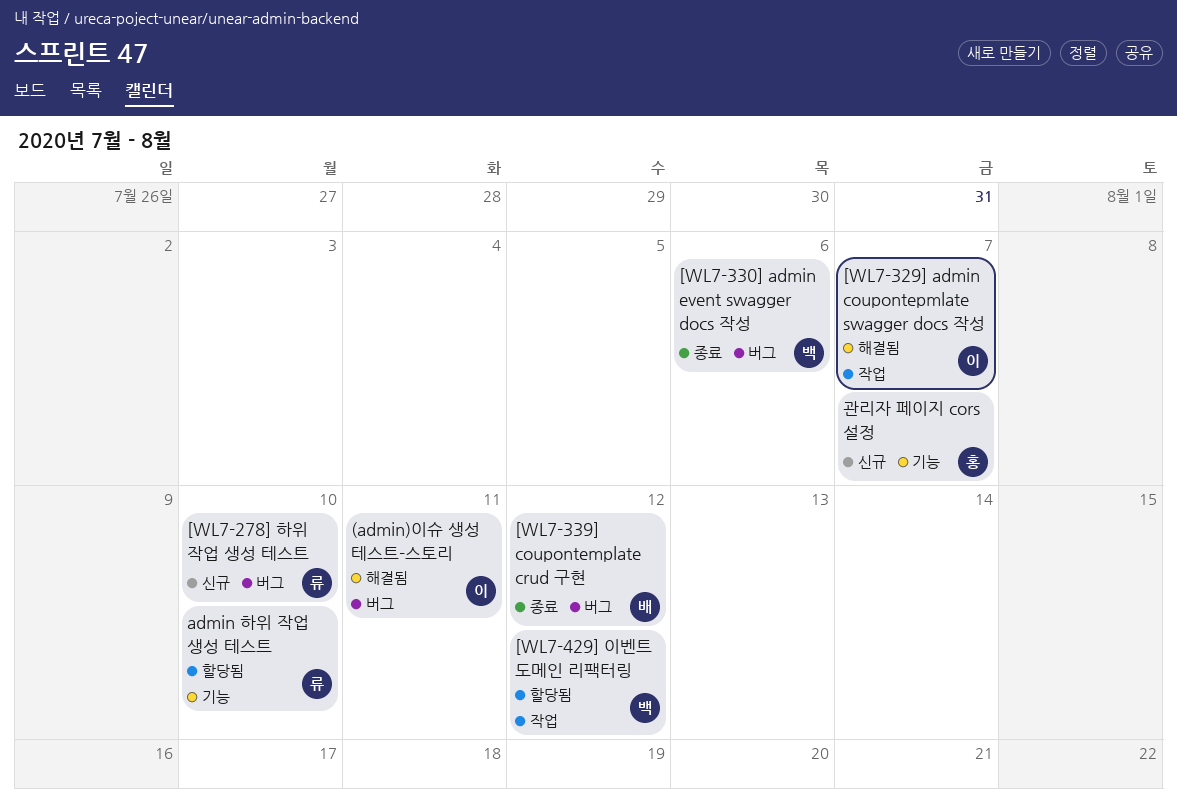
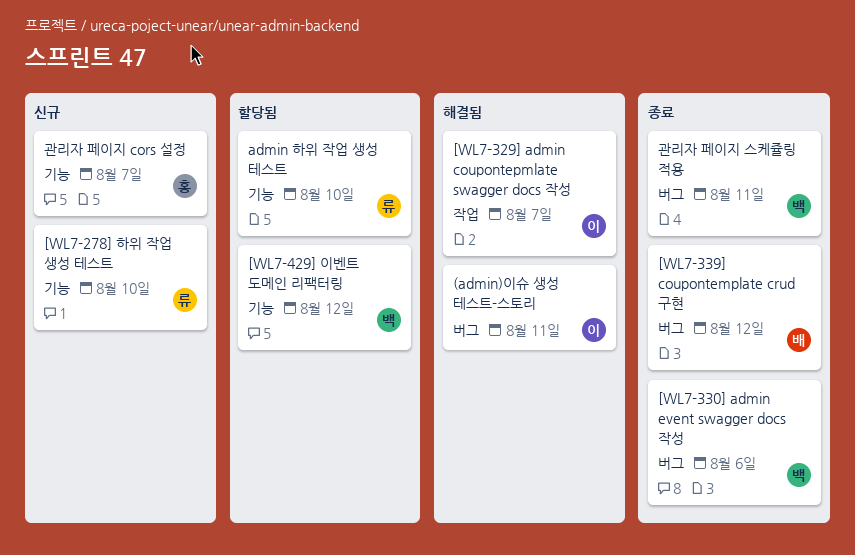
[WL7-278] 하위 작업 생성 테스트, label: 버그 -> 기능
[WL7-429] 이벤트 도메인 리팩터링, label: 작업 -> 기능
관리자 페이지 스케쥴링 적용: none -> present

